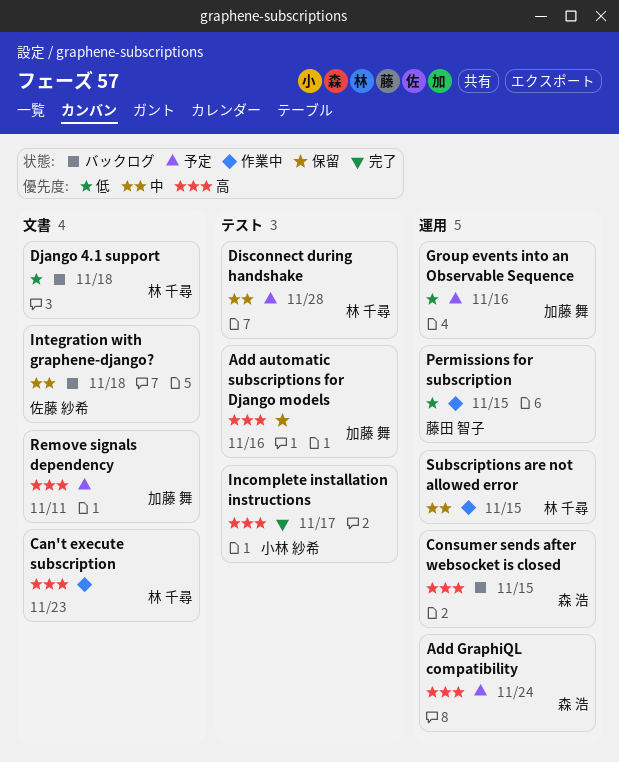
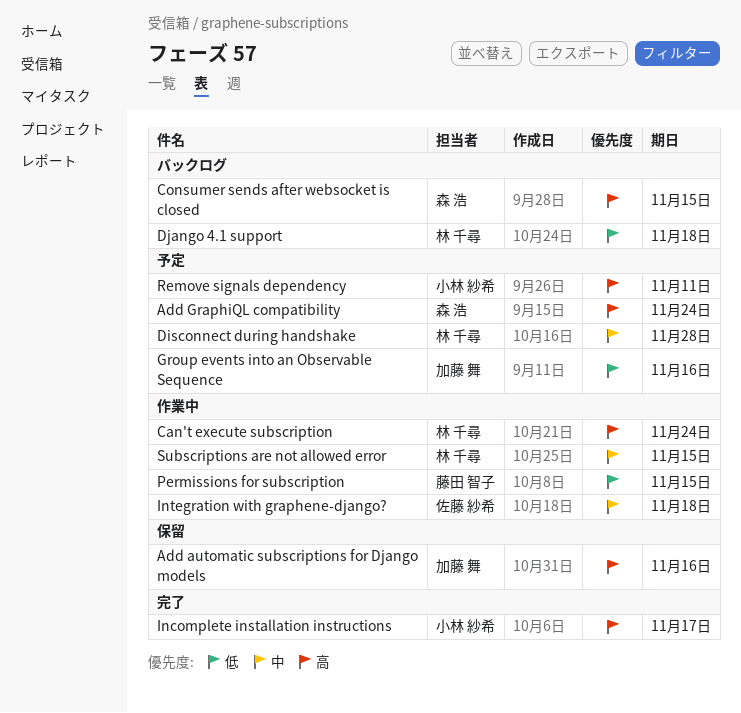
Can't execute subscription, due: Nov 23 -> Nov 24
Integration with graphene-django?, status: バックログ -> 作業中
Remove signals dependency, owner: 加藤 舞 -> 小林 紗希

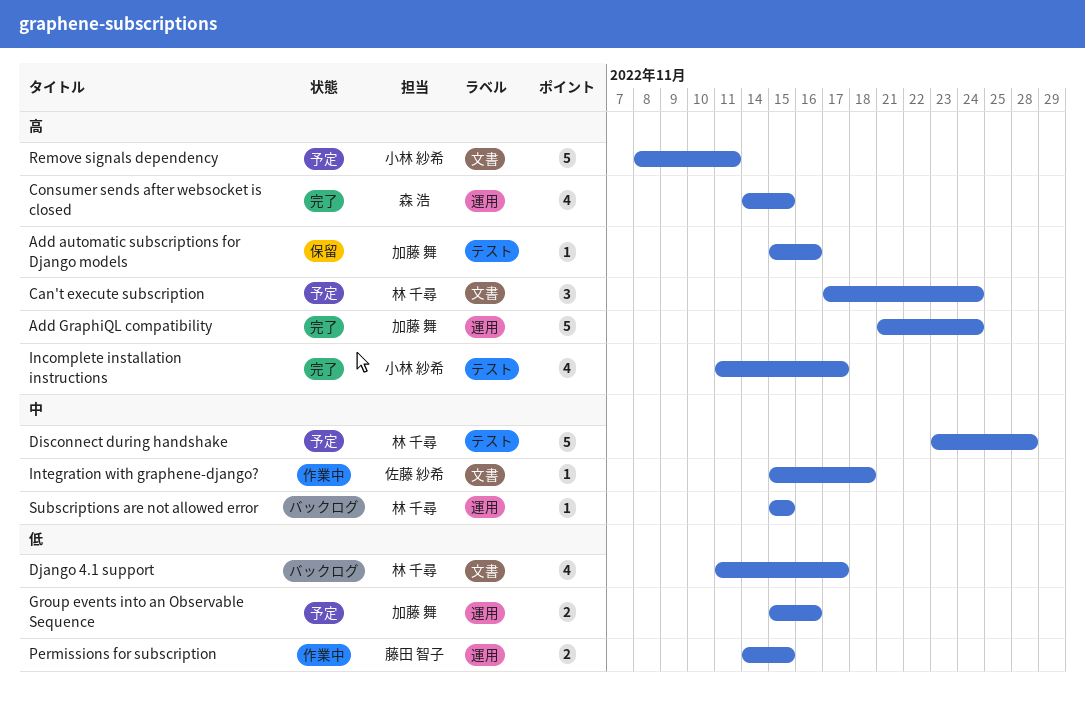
Add GraphiQL compatibility, status: 予定 -> 完了
Add GraphiQL compatibility, owner: 森 浩 -> 加藤 舞
Can't execute subscription, status: 作業中 -> 予定
Consumer sends after websocket is closed, status: バックログ -> 完了
Django 4.1 support, due: Nov 18 -> Nov 17
Subscriptions are not allowed error, status: 作業中 -> バックログ

